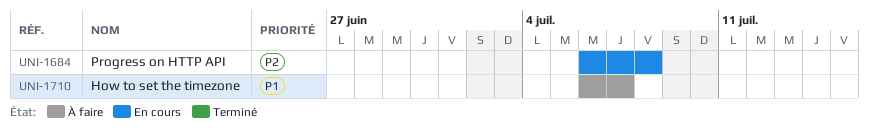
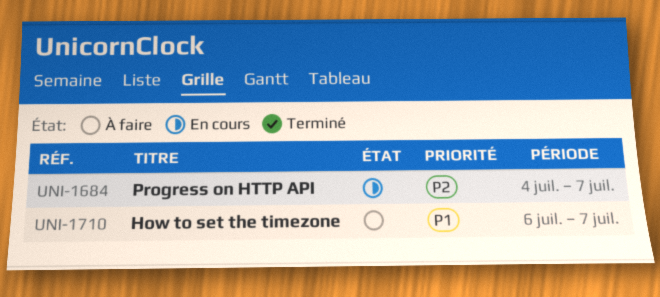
UNI-1684, start: Jul 6 -> Jul 4
UNI-1684, due: Jul 8 -> Jul 7

